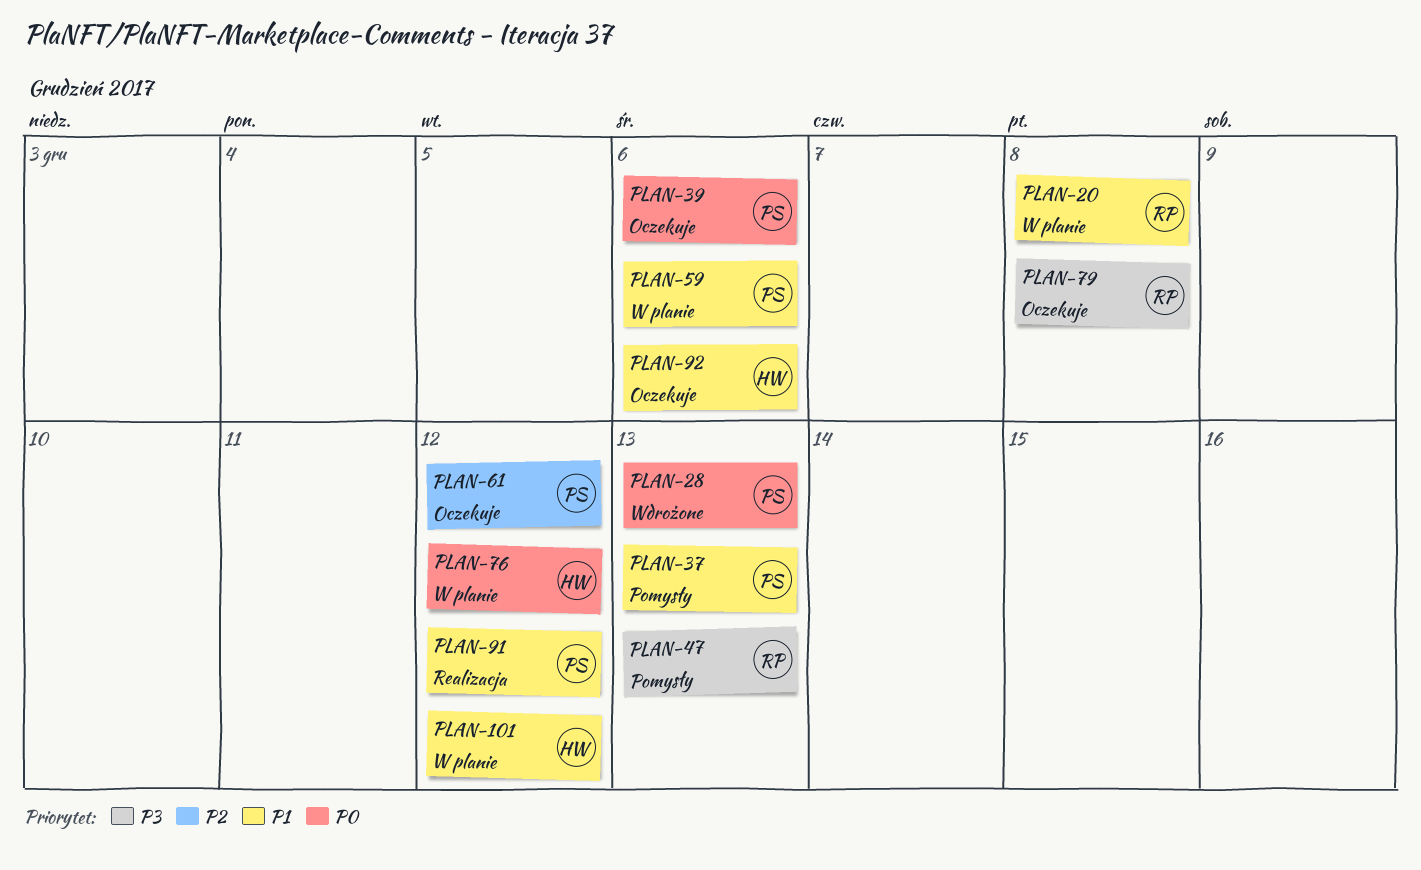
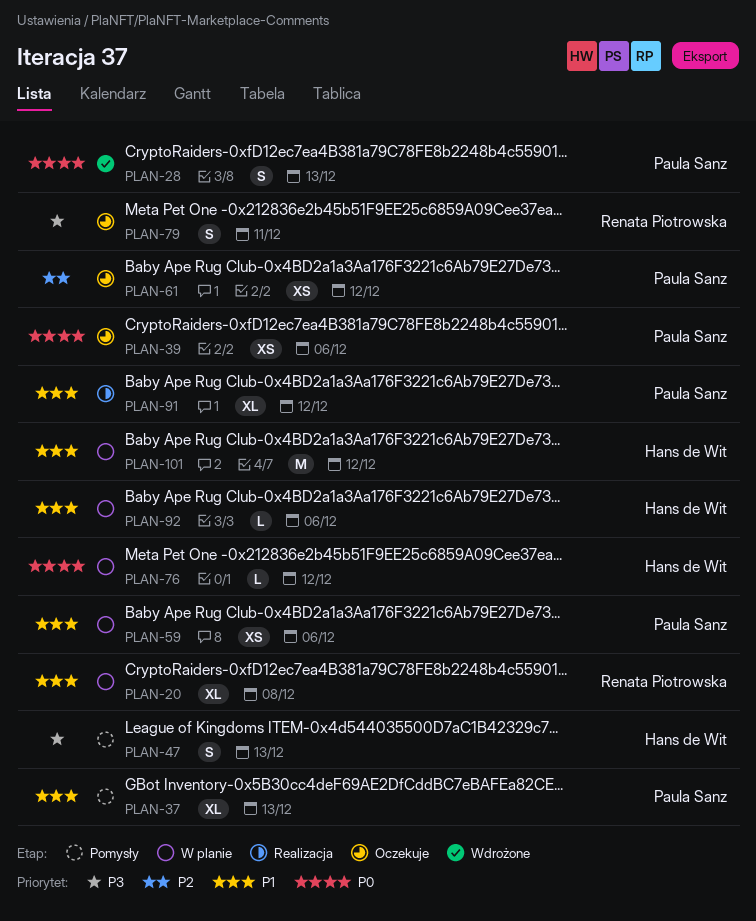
PLAN-47, owner: Renata Piotrowska -> Hans de Wit
PLAN-79, due: Dec 8 -> Dec 11
PLAN-92, status: Oczekuje -> W planie

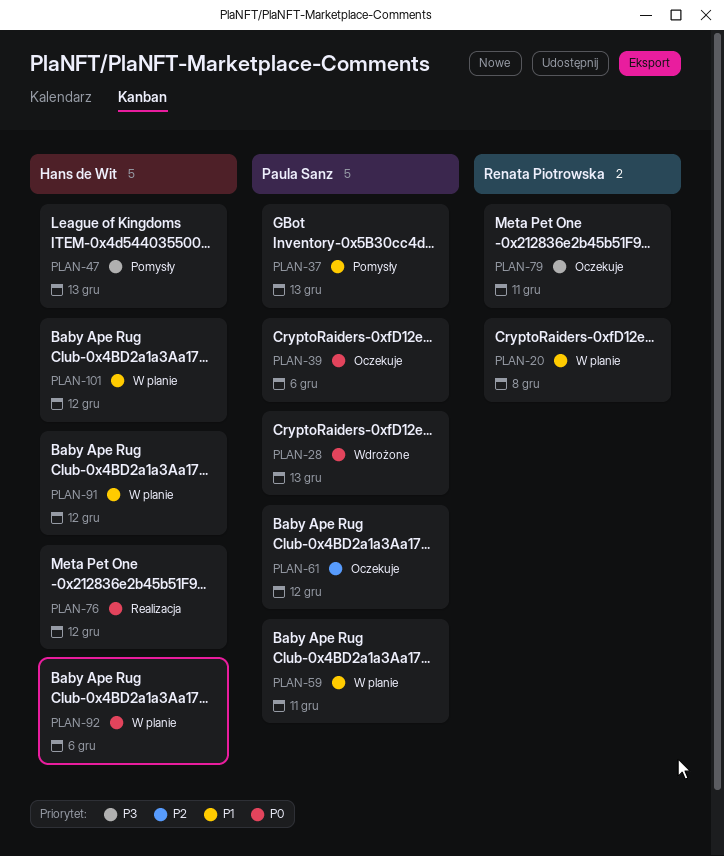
PLAN-59, due: Dec 6 -> Dec 11
PLAN-76, status: W planie -> Realizacja
PLAN-91, status: Realizacja -> W planie
PLAN-91, owner: Paula Sanz -> Hans de Wit
PLAN-92, priority: P1 -> P0

